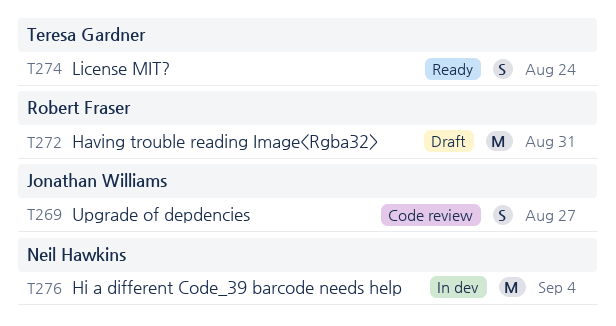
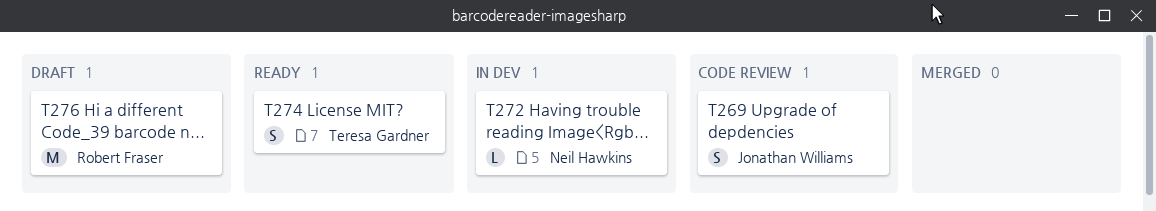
T272, status: Draft -> In dev
T272, owner: Robert Fraser -> Neil Hawkins
T272, estimate: M -> L
T276, status: In dev -> Draft
T276, owner: Neil Hawkins -> Robert Fraser

